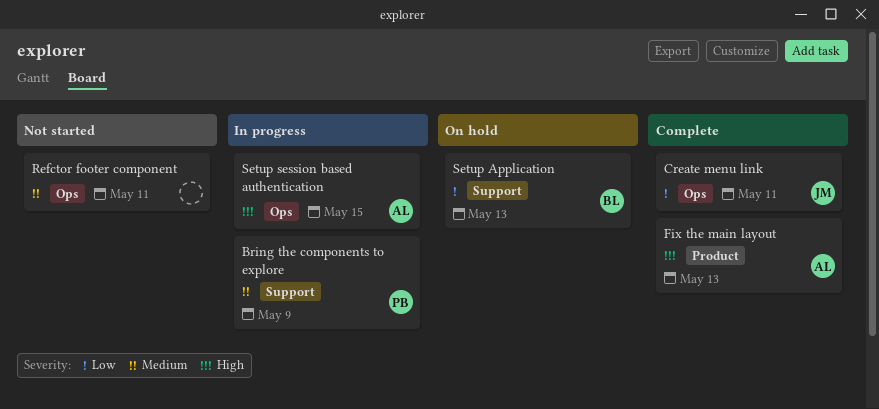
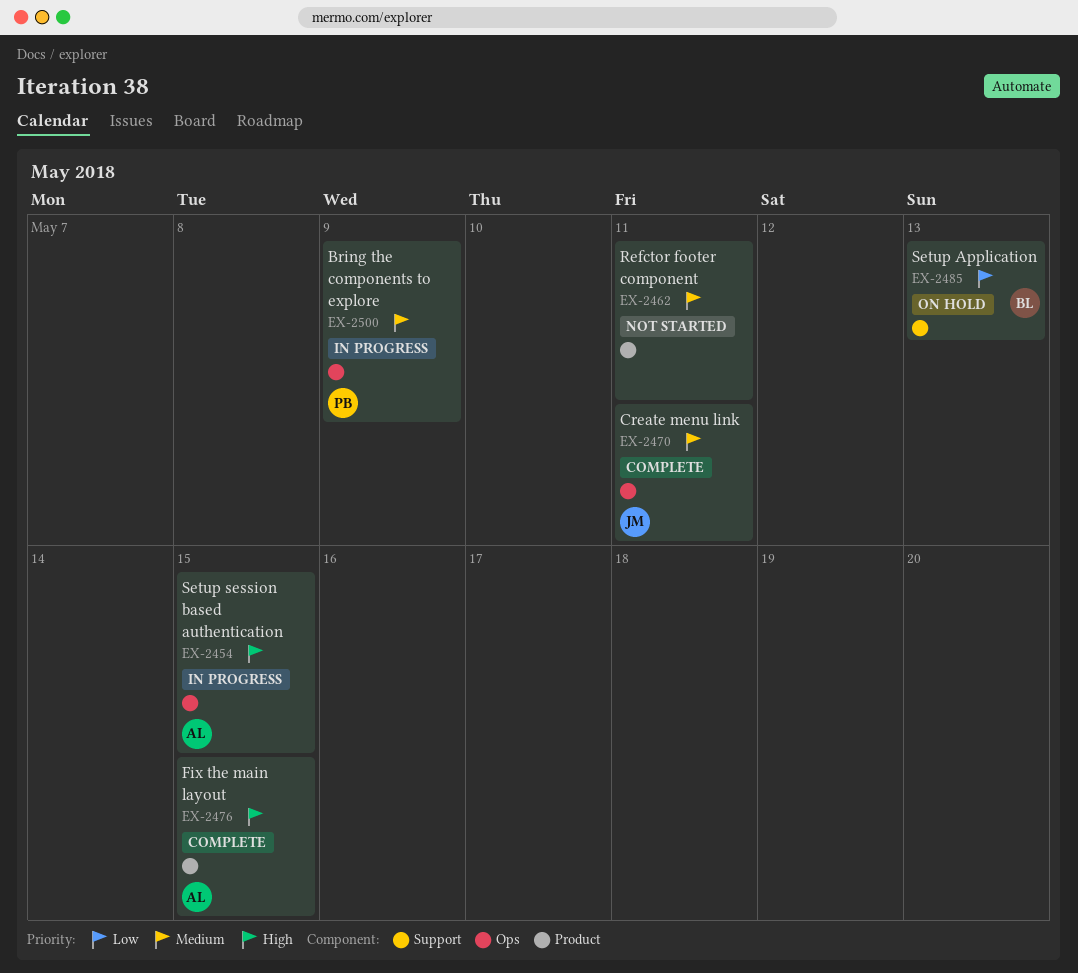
Bring the components to explore, label: Support -> Ops
Create menu link, priority: Low -> Medium
Fix the main layout, due: May 13 -> May 15
Refctor footer component, label: Ops -> Product

